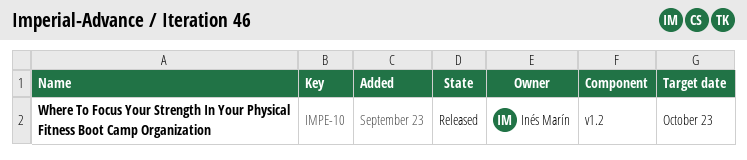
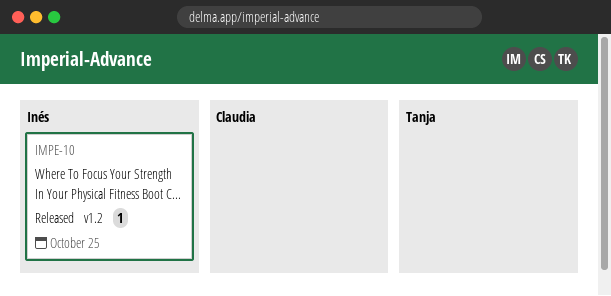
IMPE-10, due: Oct 23 -> Oct 25

